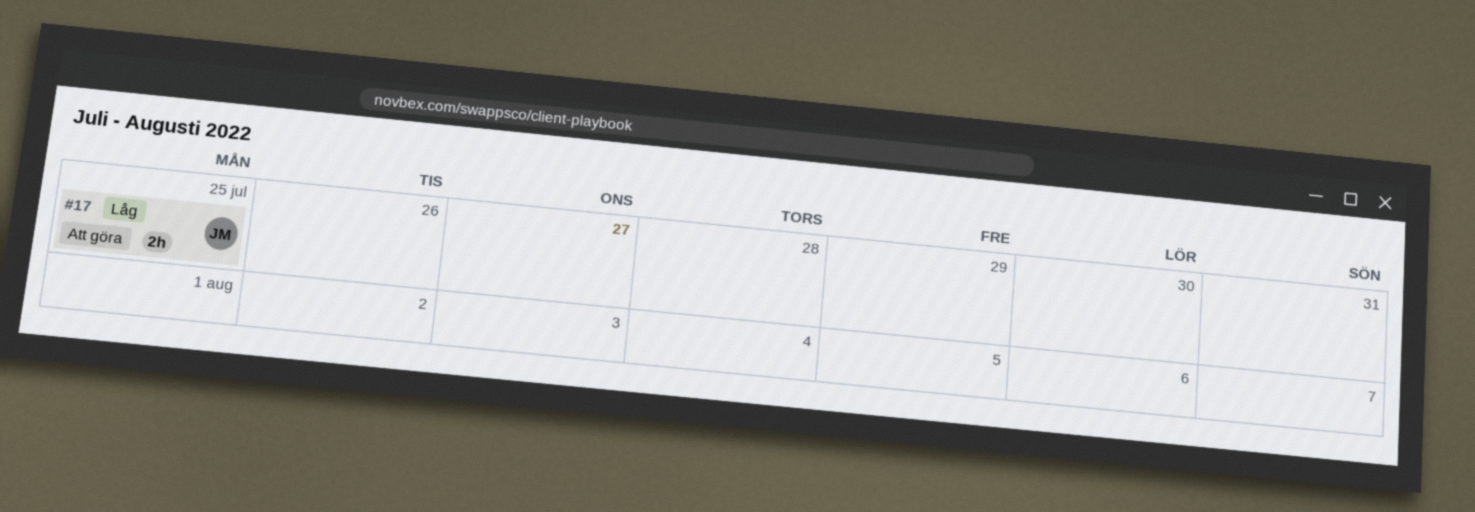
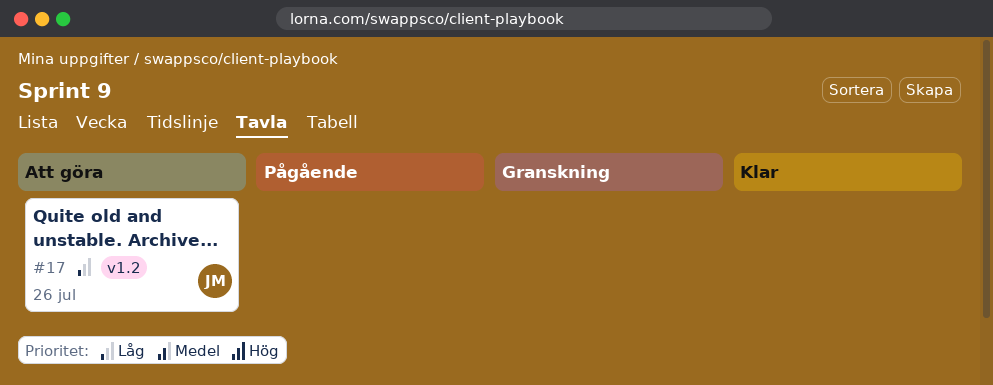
#17, due: Jul 25 -> Jul 26

